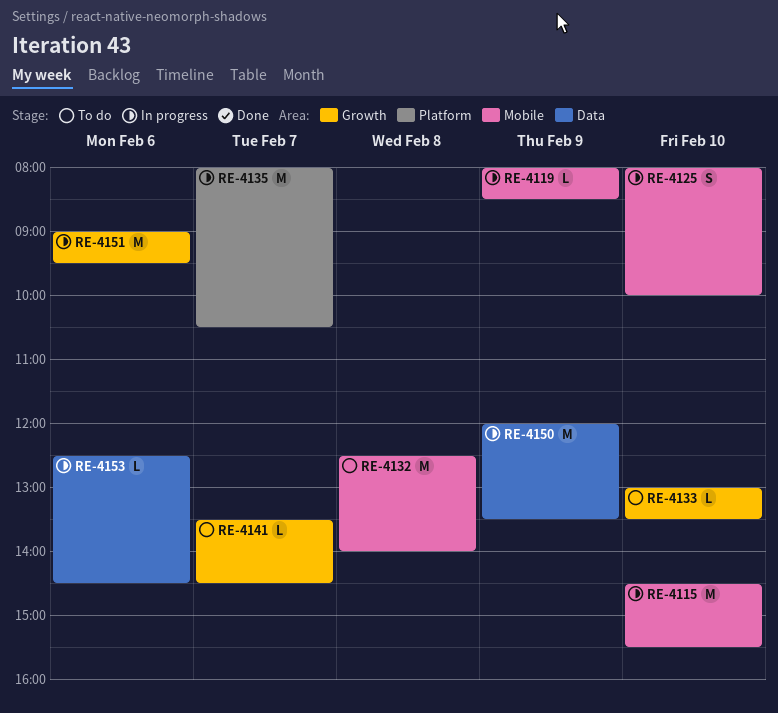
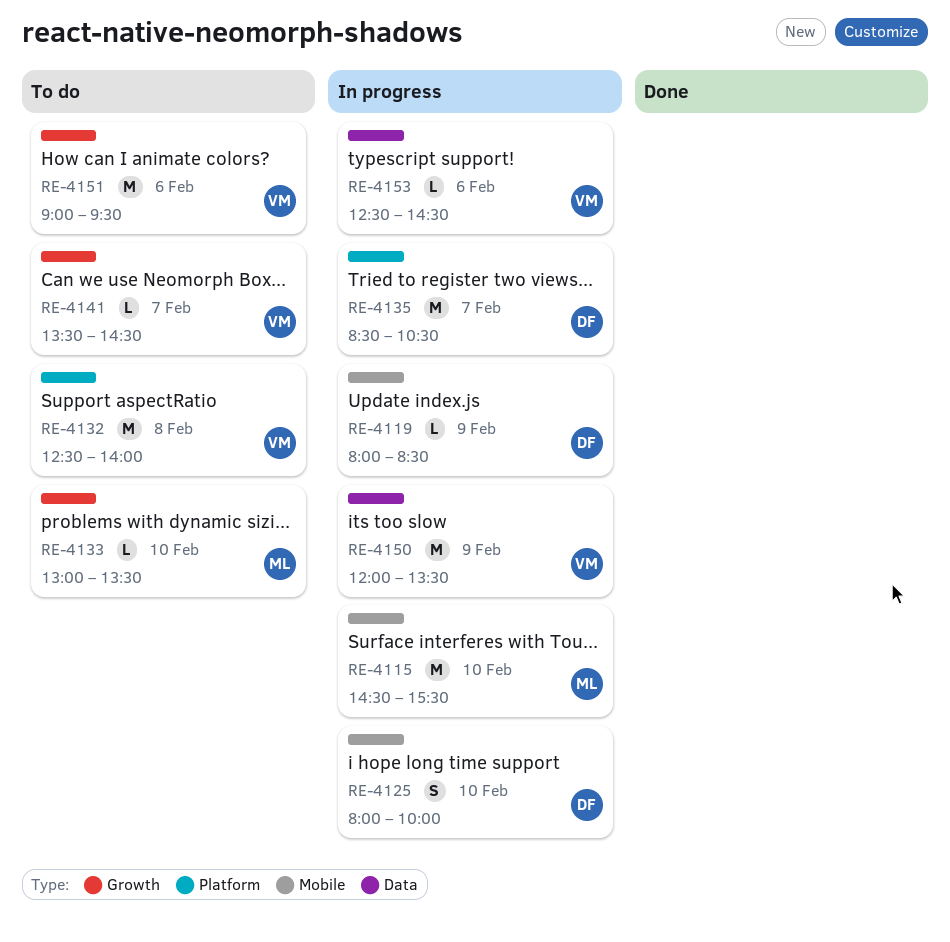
RE-4132, label: Mobile -> Platform
RE-4135, begins: 08:00 -> 08:30
RE-4151, status: In progress -> To do

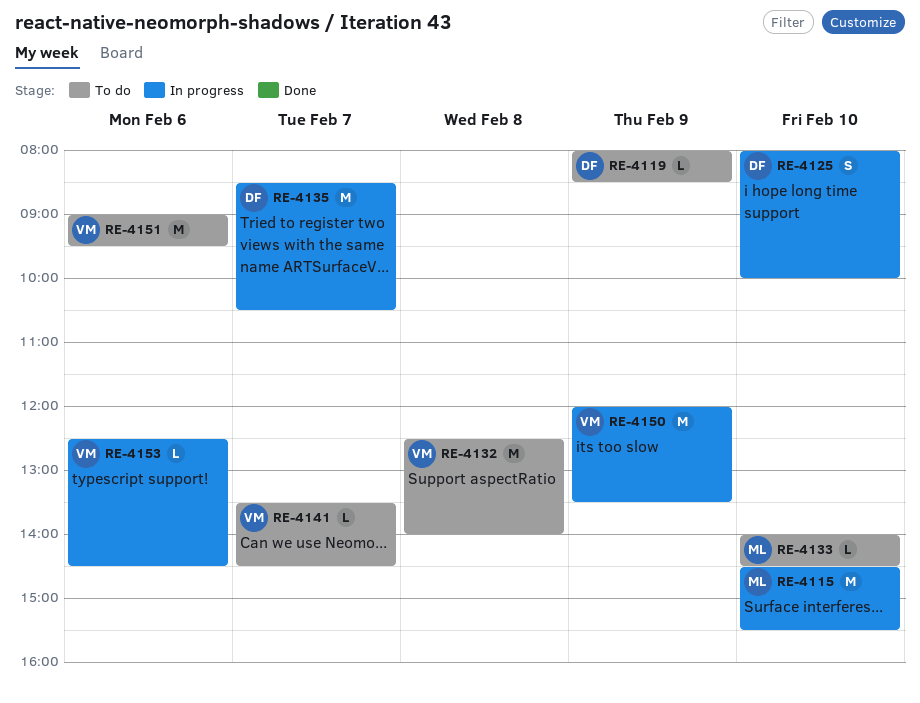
RE-4119, status: In progress -> To do
RE-4133, begins: 13:00 -> 14:00
RE-4133, ends: 13:30 -> 14:30

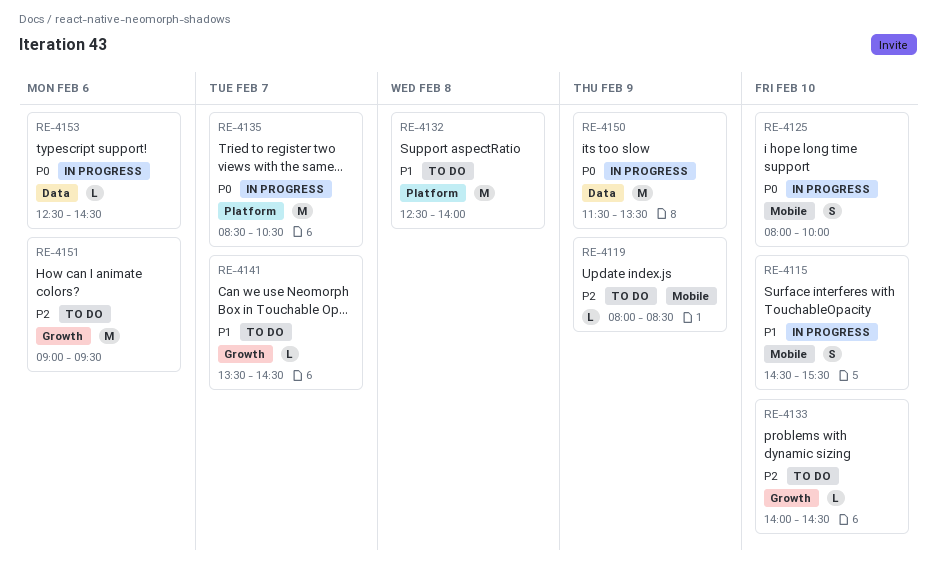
RE-4115, estimate: M -> S
RE-4150, begins: 12:00 -> 11:30

